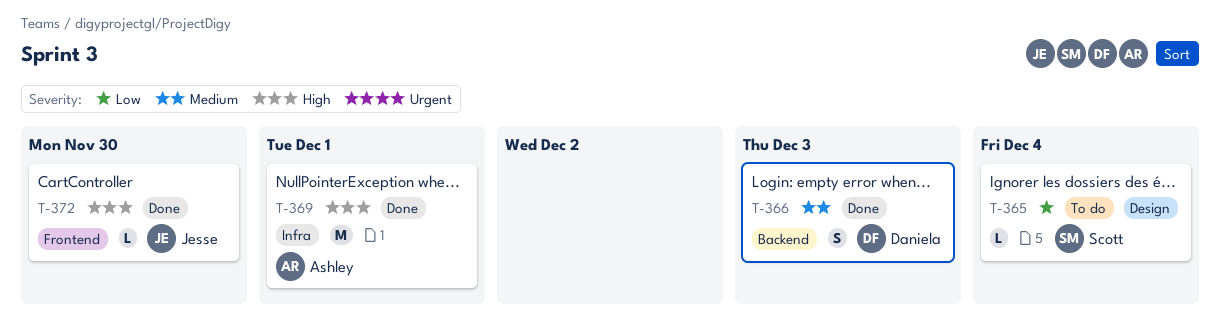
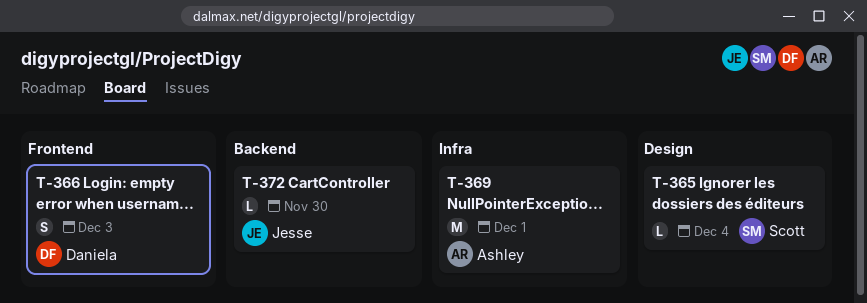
T-366, label: Backend -> Frontend
T-372, label: Frontend -> Backend

